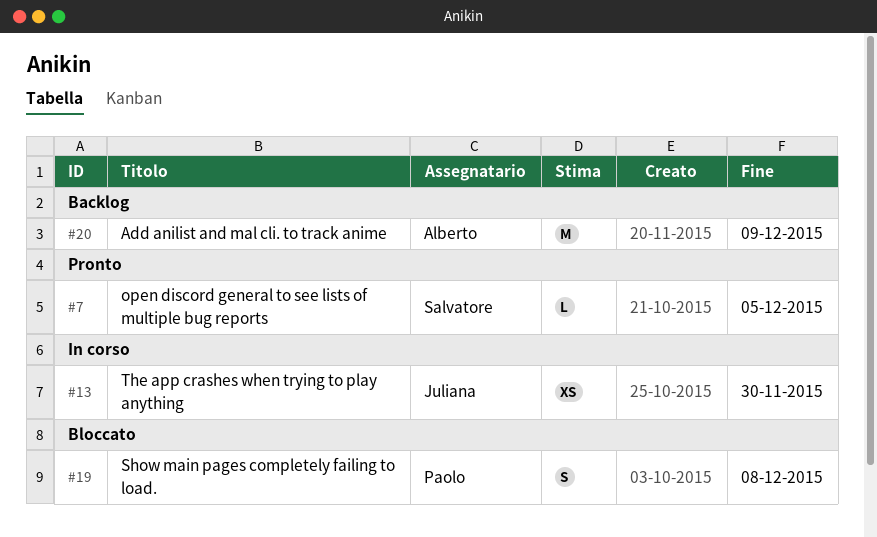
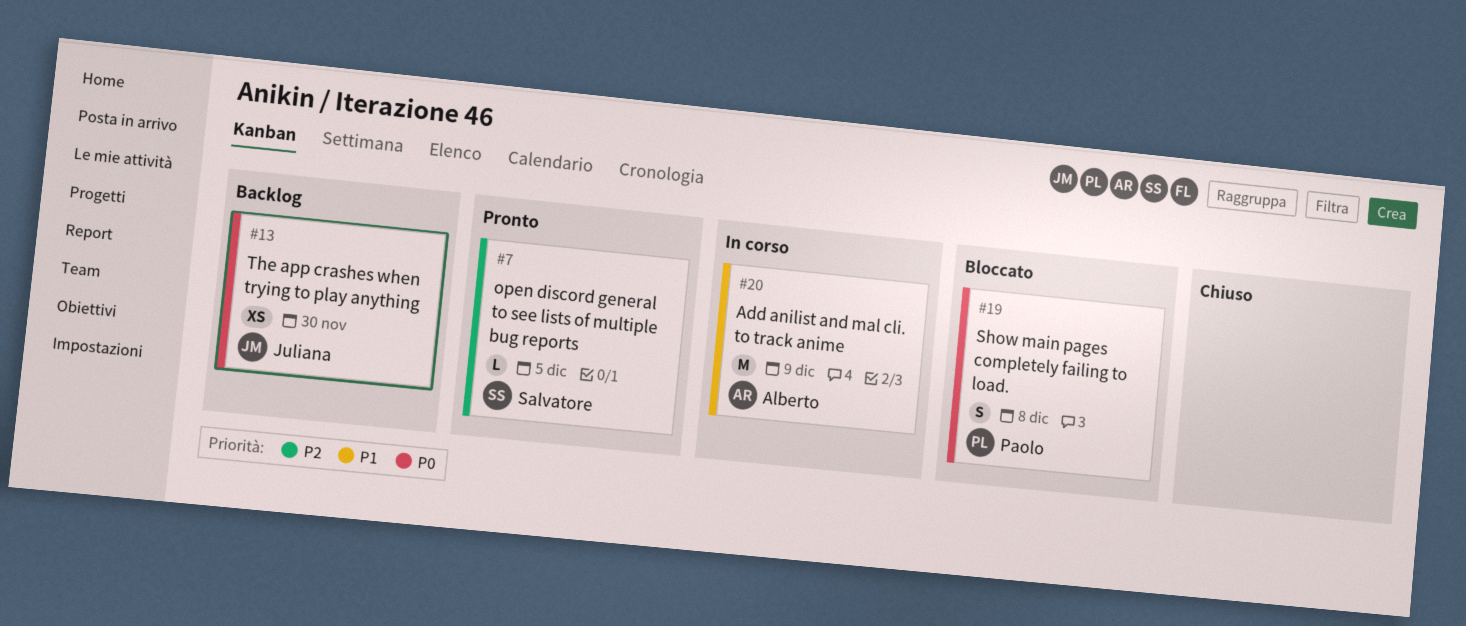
#13, status: In corso -> Backlog
#20, status: Backlog -> In corso

